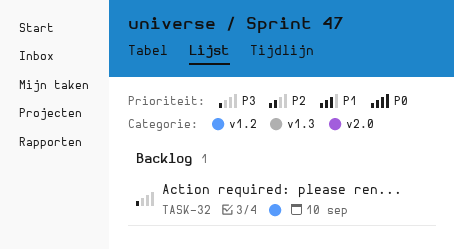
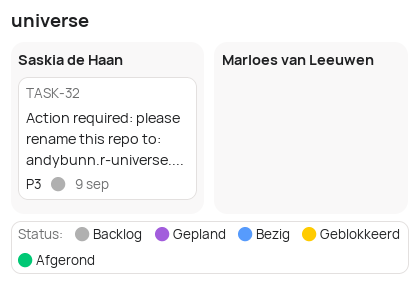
TASK-32, due: Sep 10 -> Sep 9

